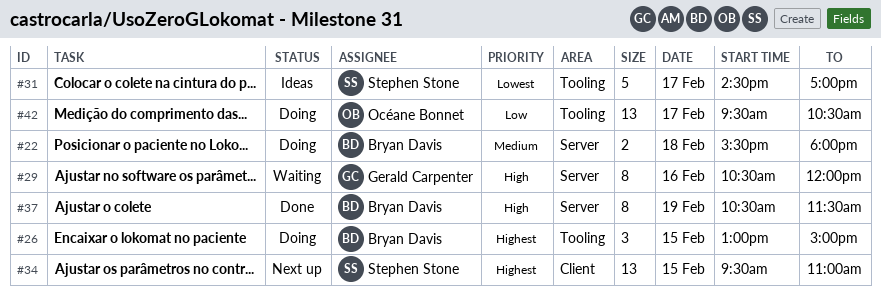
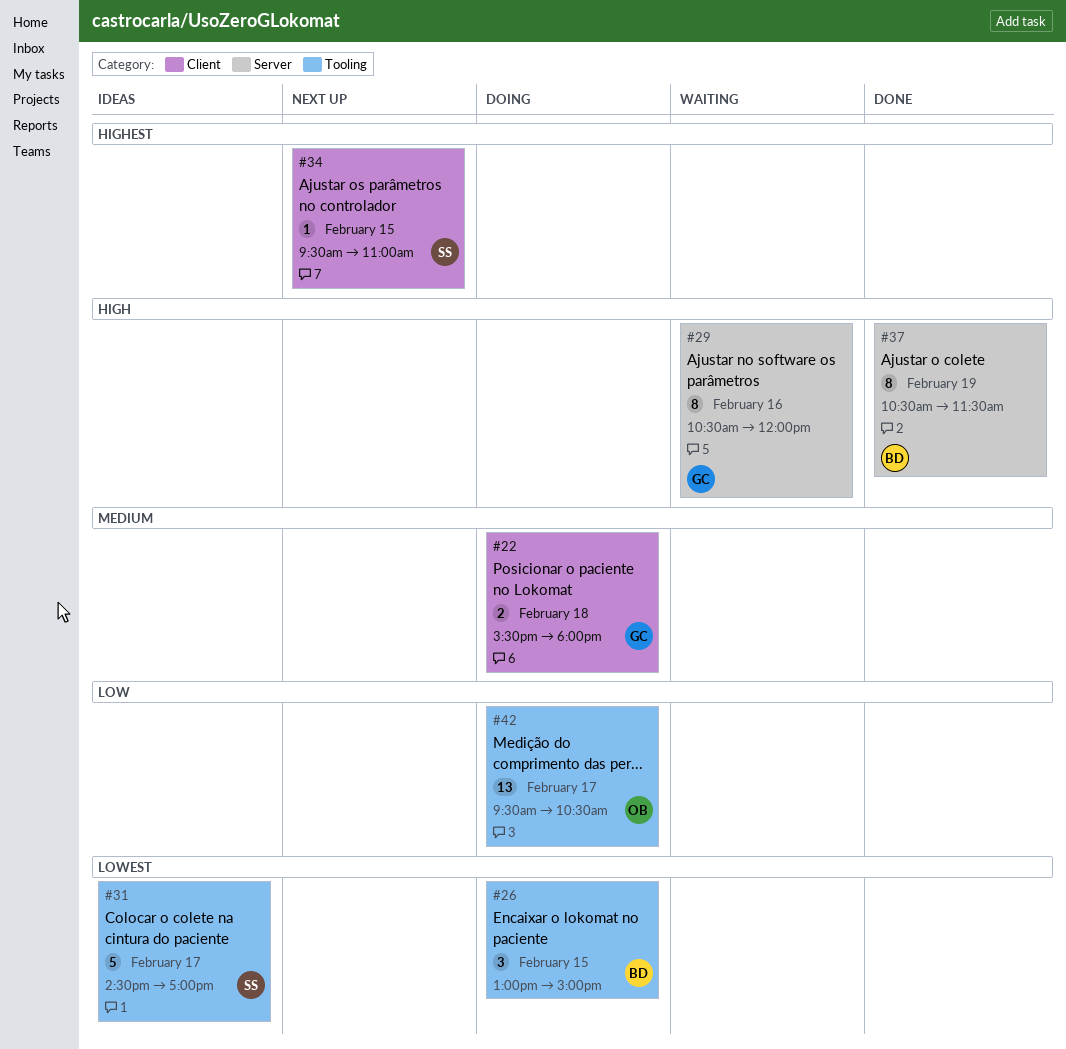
#22, owner: Bryan Davis -> Gerald Carpenter
#22, label: Server -> Client
#26, priority: Highest -> Lowest
#34, estimate: 13 -> 1

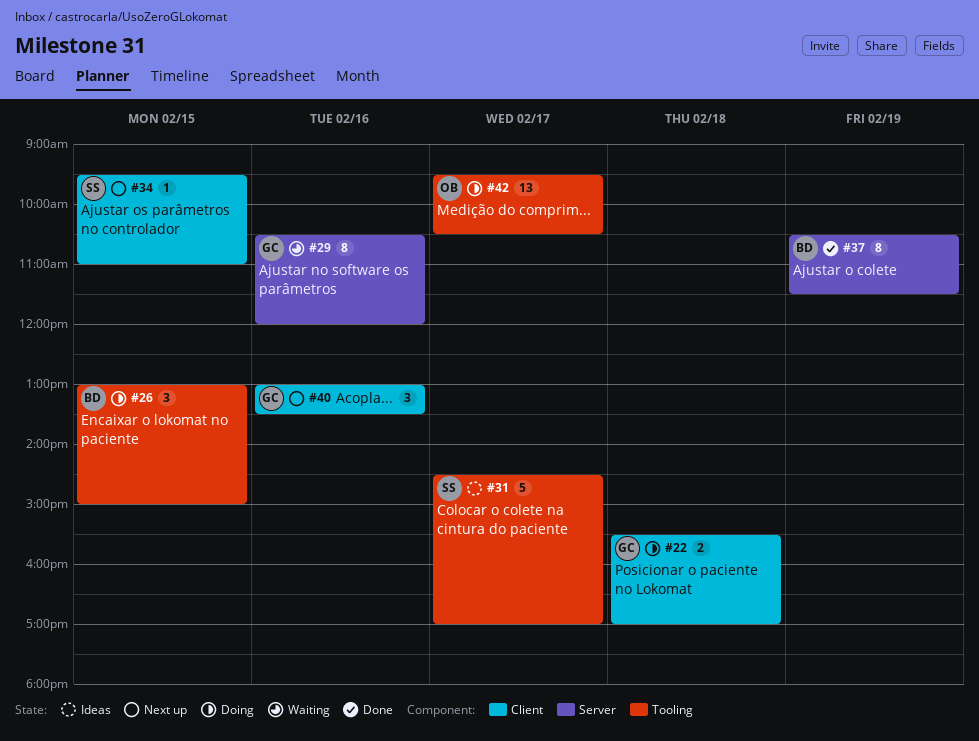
#22, ends: 18:00 -> 17:00
#40: none -> present

